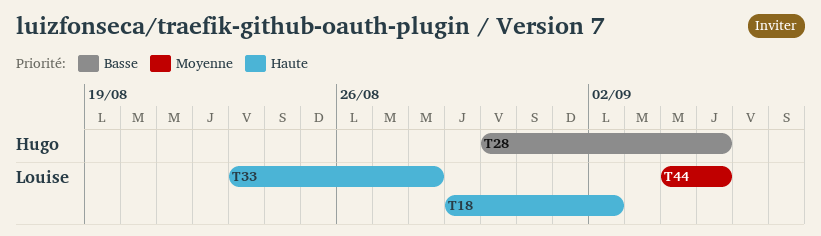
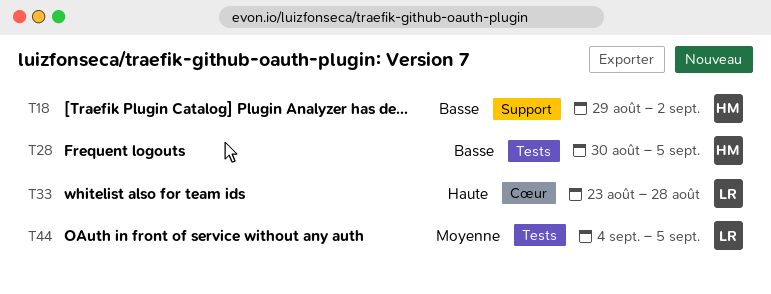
T18, owner: Louise -> Hugo
T18, priority: Haute -> Basse

